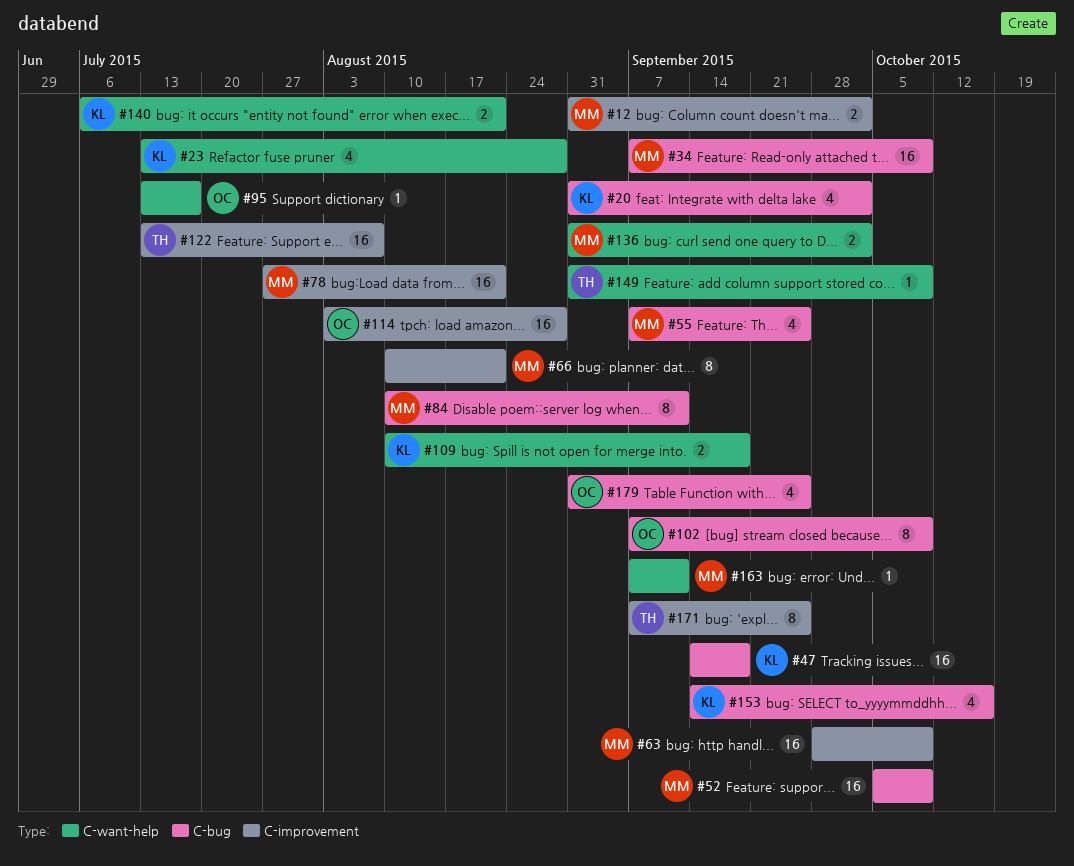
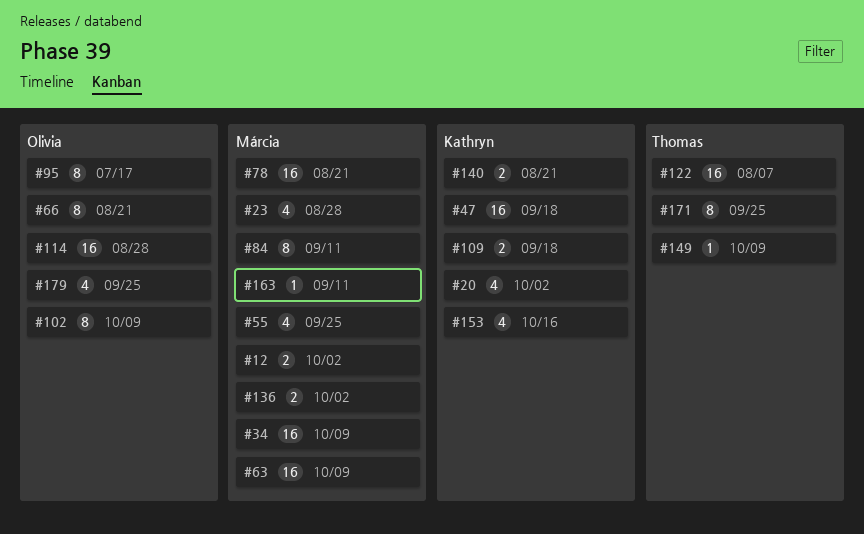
#23, owner: Kathryn -> Márcia
#52: present -> none
#66, owner: Márcia -> Olivia
#95, estimate: 1 -> 8

